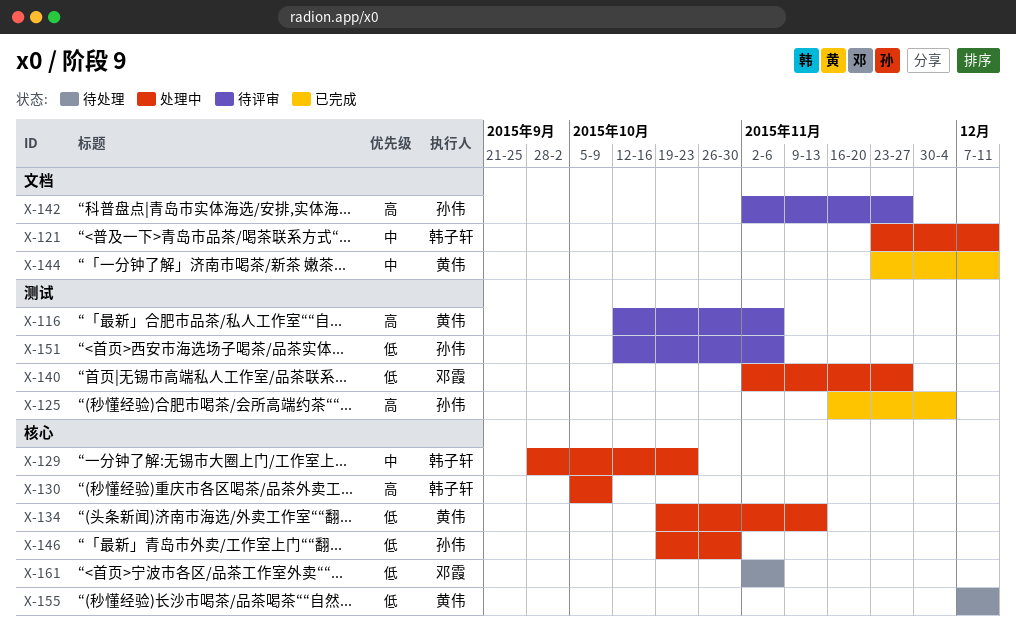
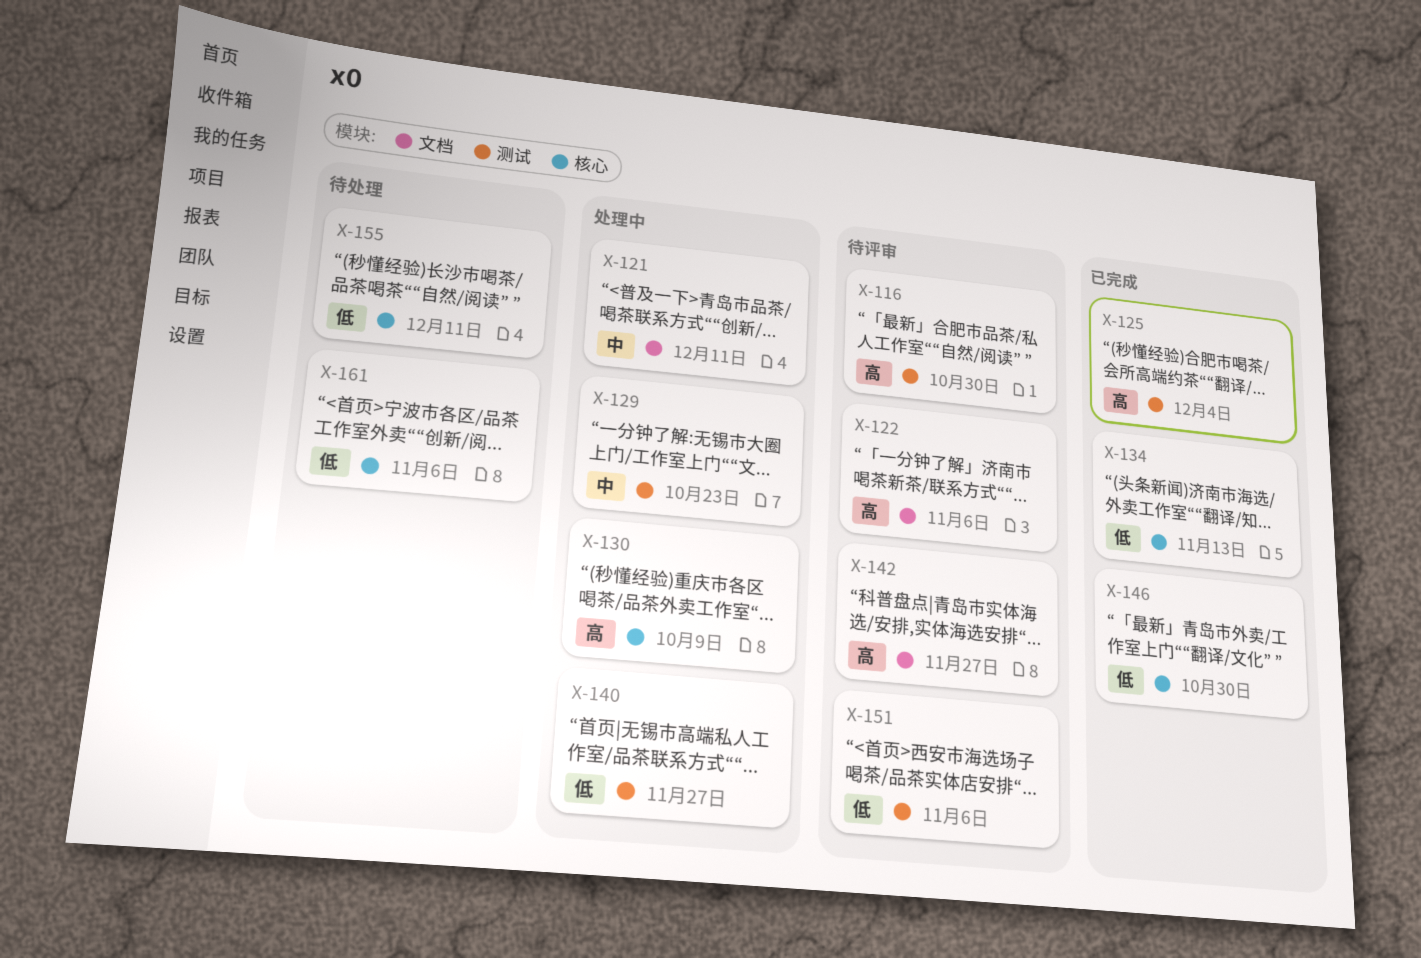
X-116, due: Nov 6 -> Oct 30
X-122: none -> present
X-129, label: 核心 -> 测试
X-134, status: 处理中 -> 已完成
X-144: present -> none
X-146, status: 处理中 -> 已完成

